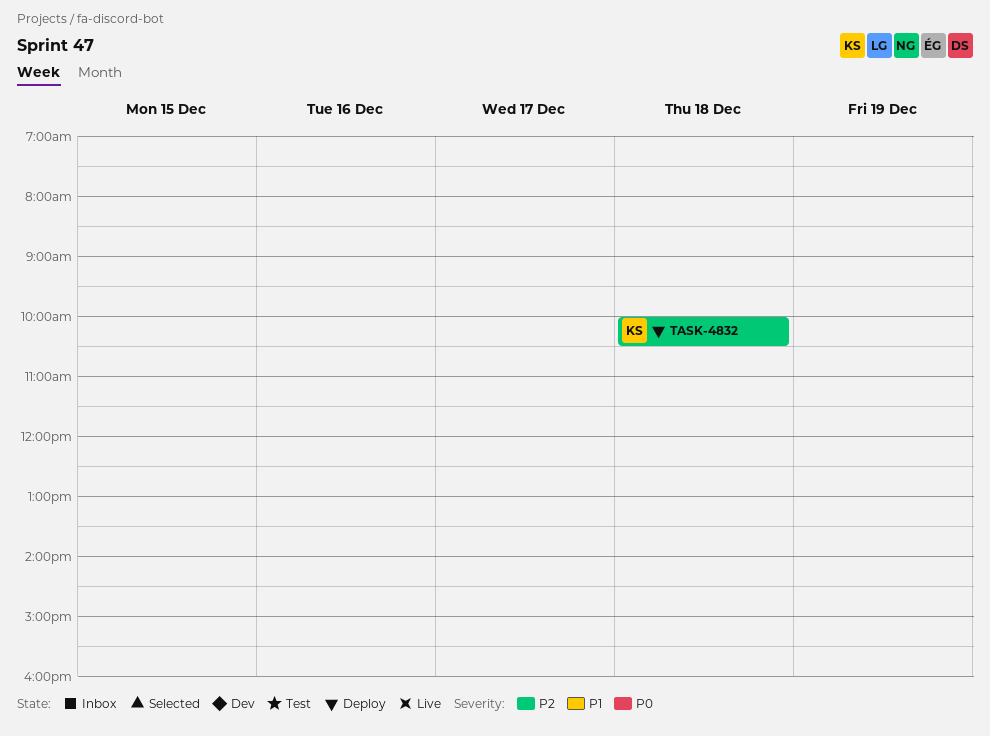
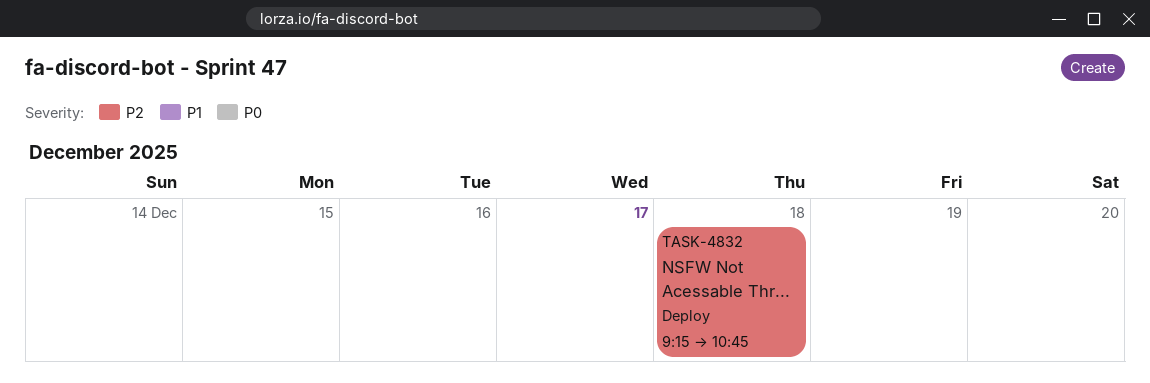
TASK-4832, begins: 10:00 -> 09:15
TASK-4832, ends: 10:30 -> 10:45

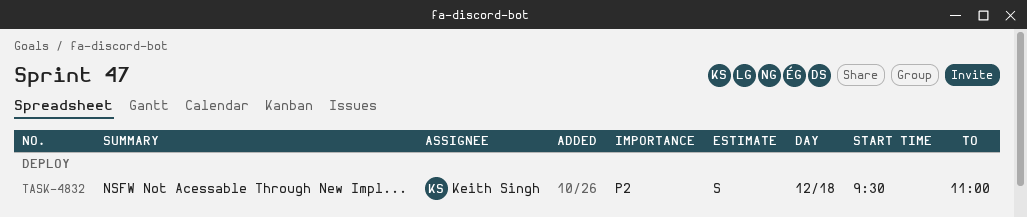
TASK-4832, begins: 09:15 -> 09:30
TASK-4832, ends: 10:45 -> 11:00

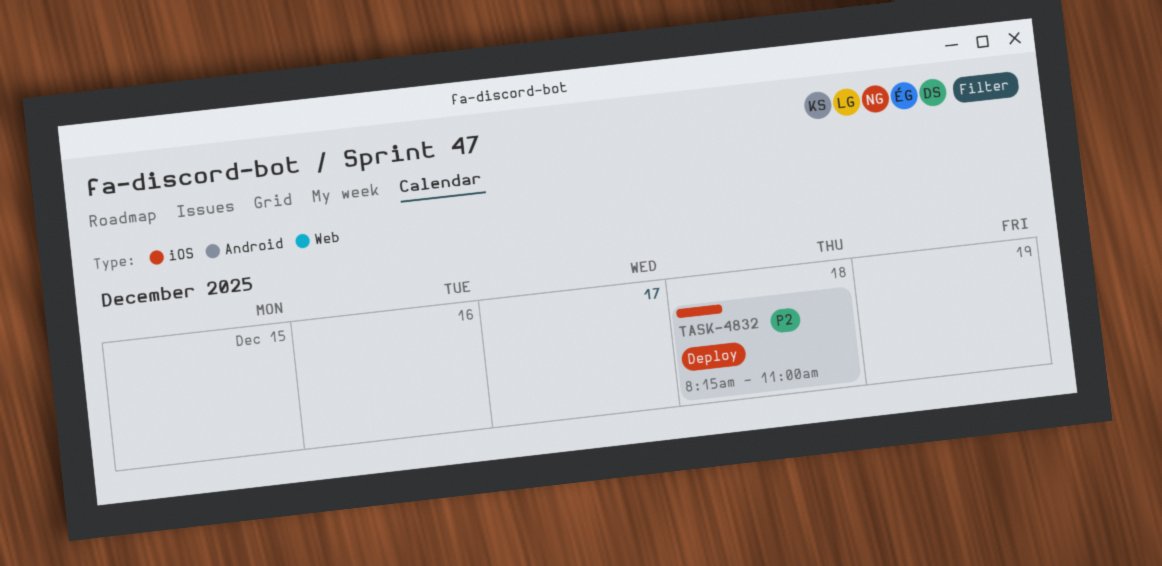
TASK-4832, begins: 09:30 -> 08:15

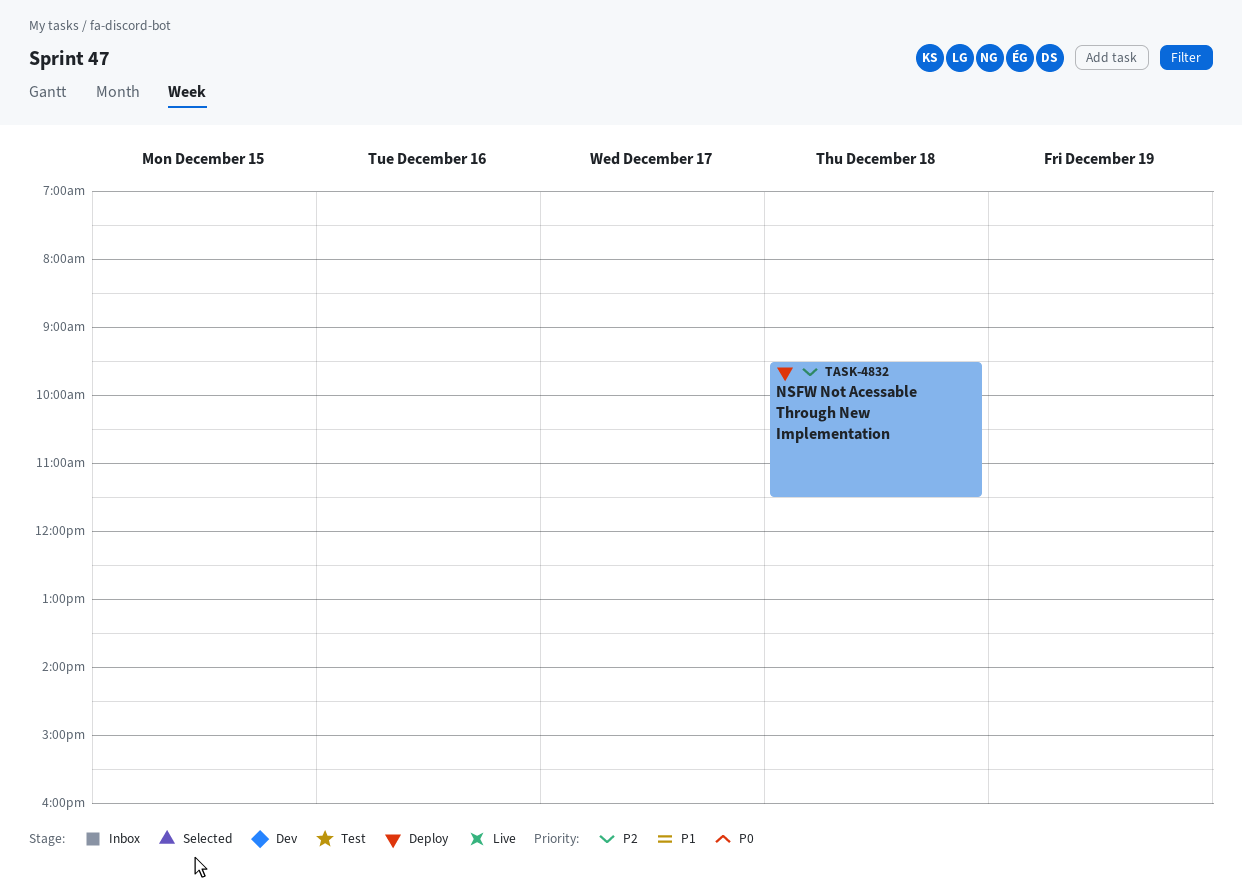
TASK-4832, begins: 08:15 -> 09:30
TASK-4832, ends: 11:00 -> 11:30

